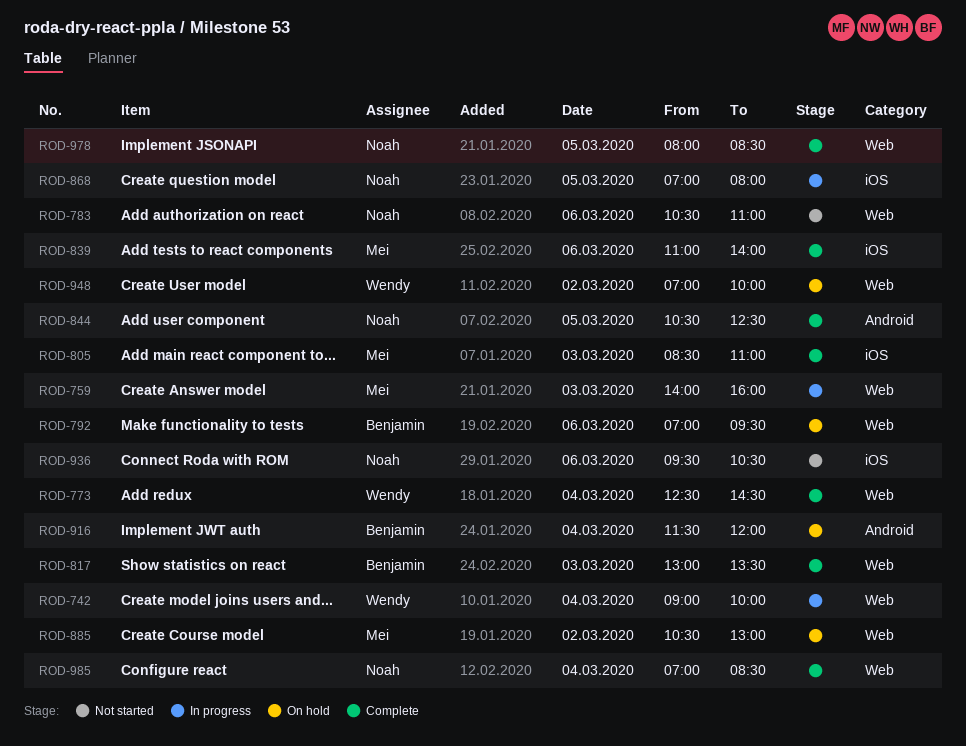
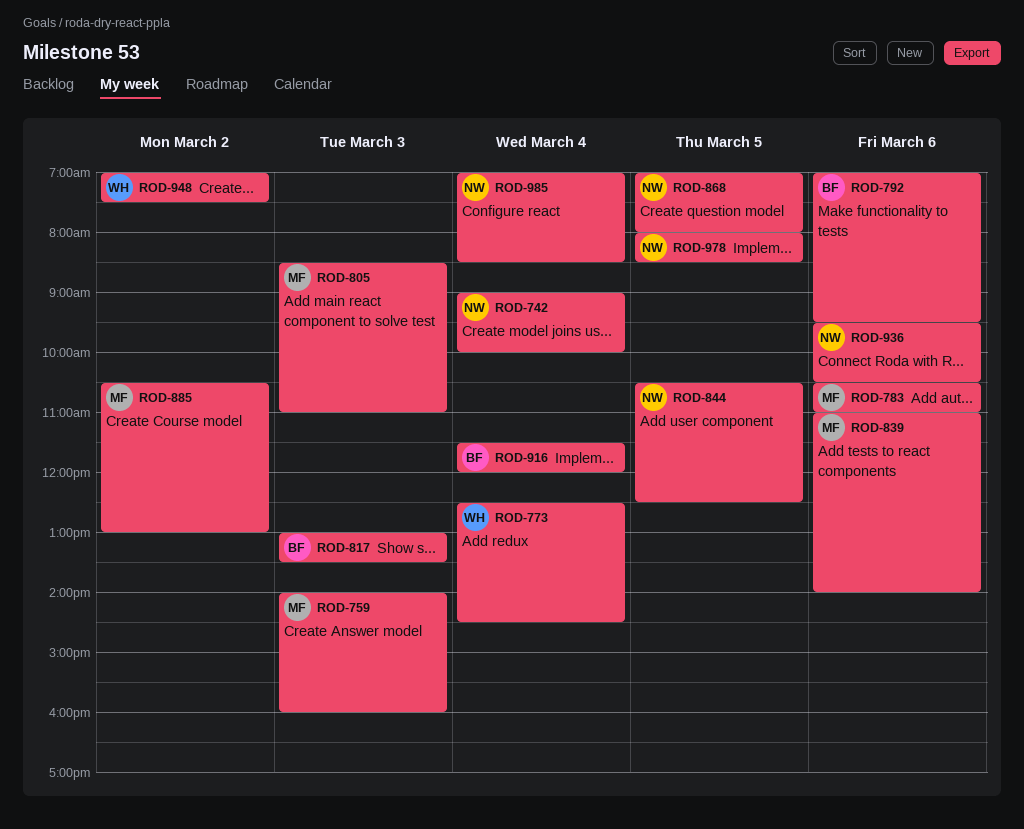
ROD-742, owner: Wendy -> Noah
ROD-783, owner: Noah -> Mei
ROD-948, ends: 10:00 -> 07:30

